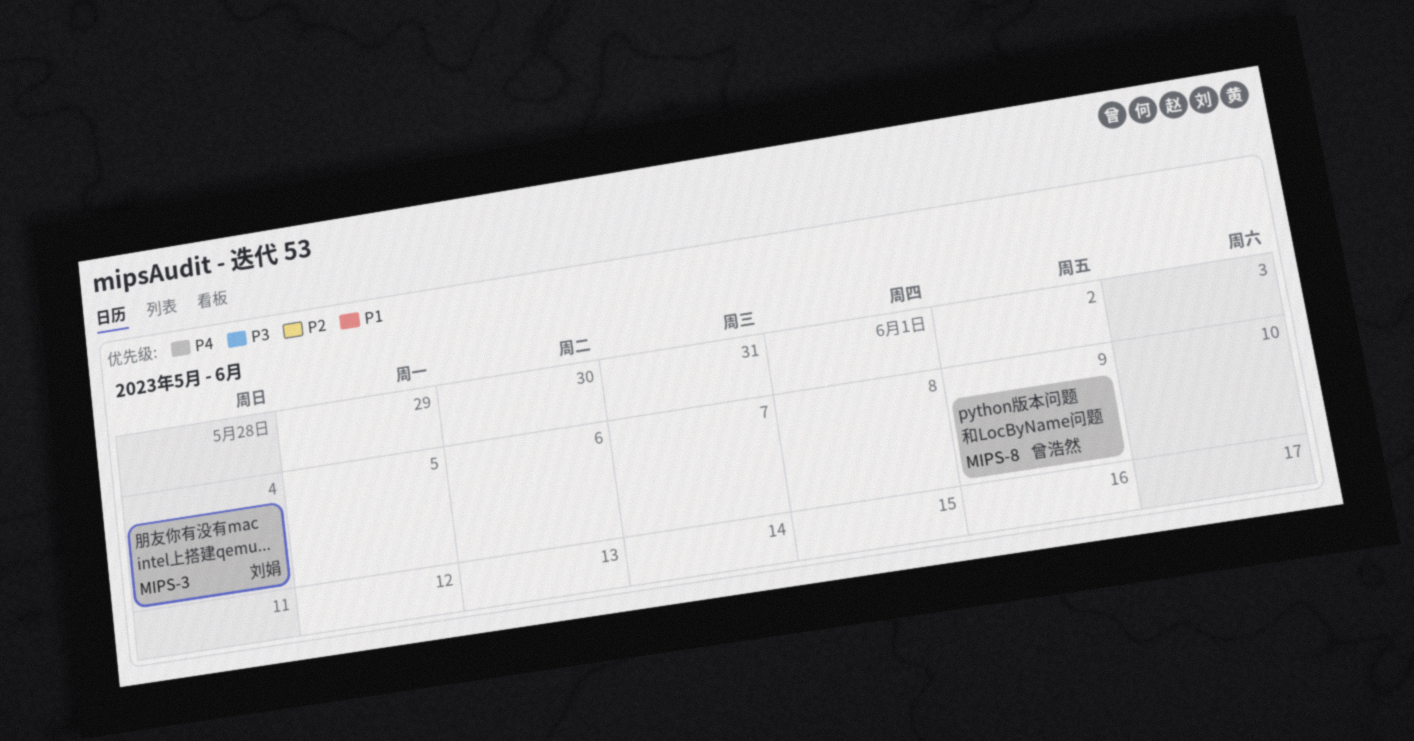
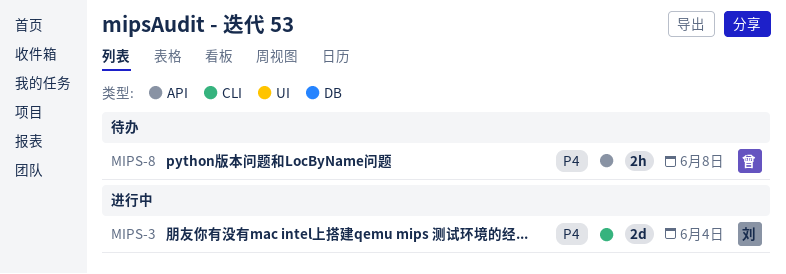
MIPS-8, due: Jun 9 -> Jun 8

